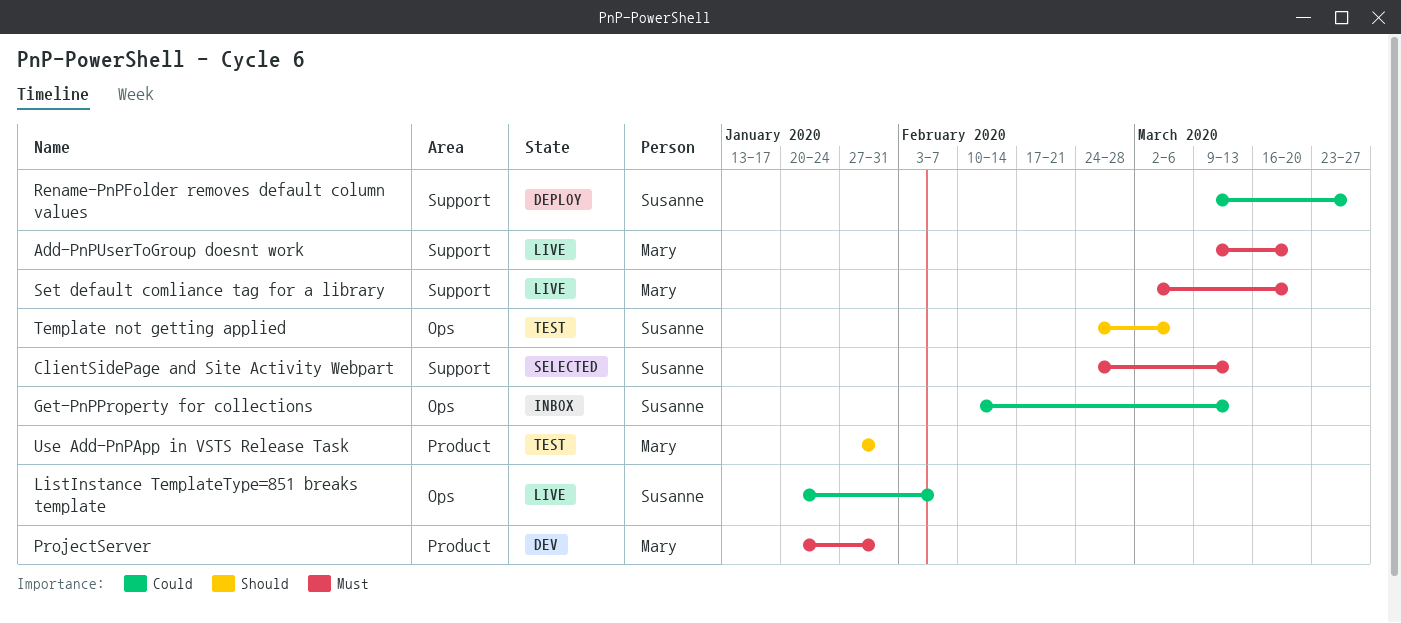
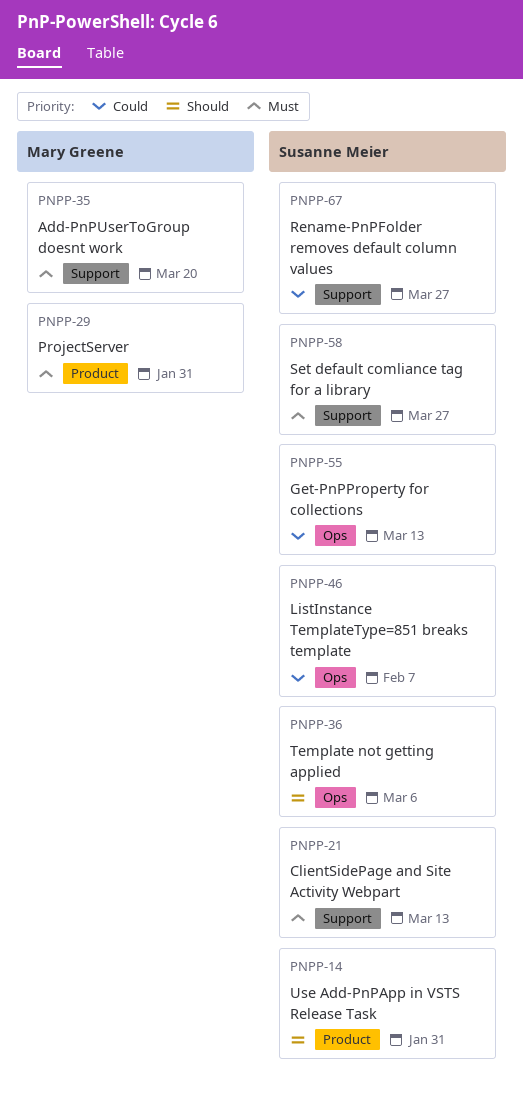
Set default comliance tag for a library, owner: Mary Greene -> Susanne Meier
Set default comliance tag for a library, due: Mar 20 -> Mar 27
Use Add-PnPApp in VSTS Release Task, owner: Mary Greene -> Susanne Meier

